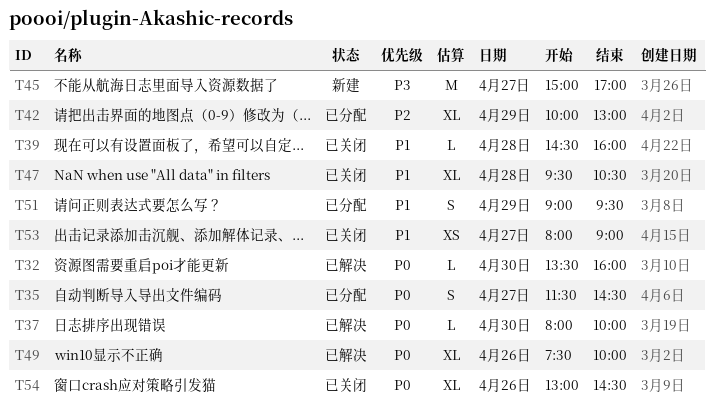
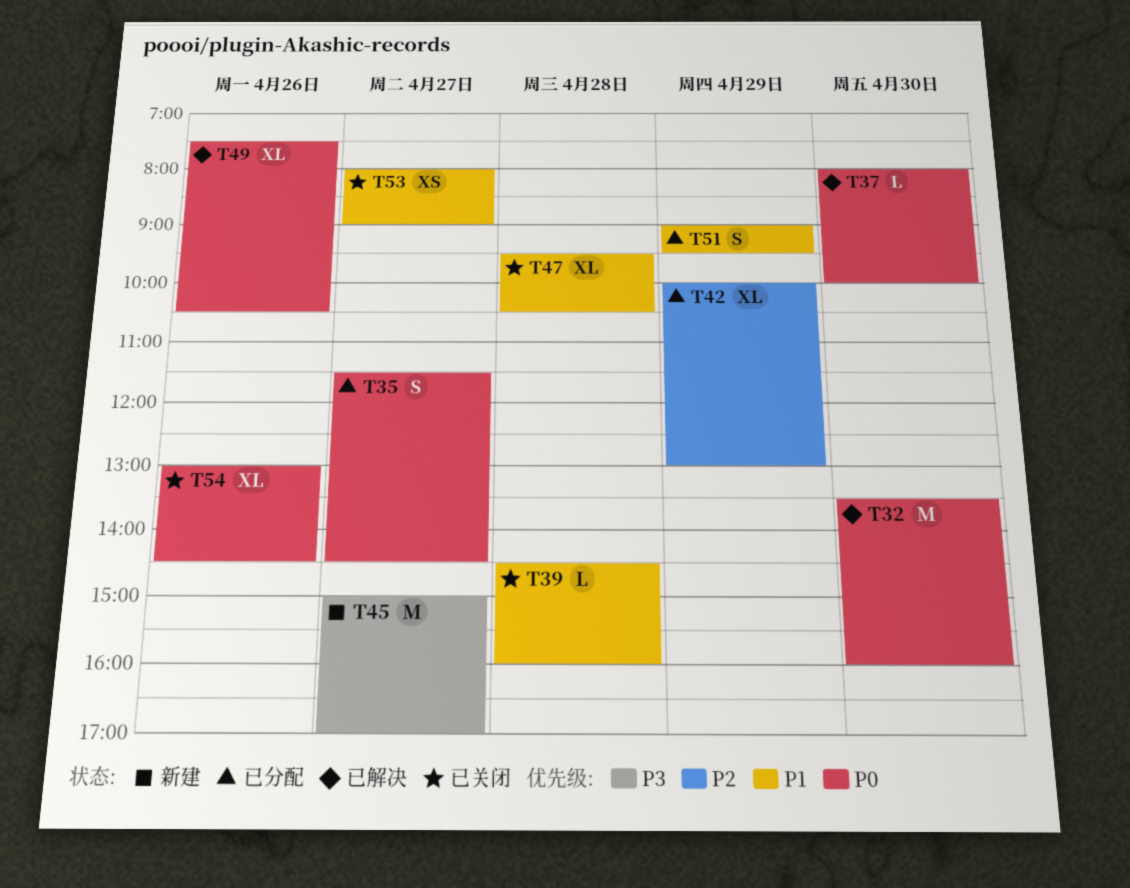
T32, estimate: L -> M
T49, ends: 10:00 -> 10:30

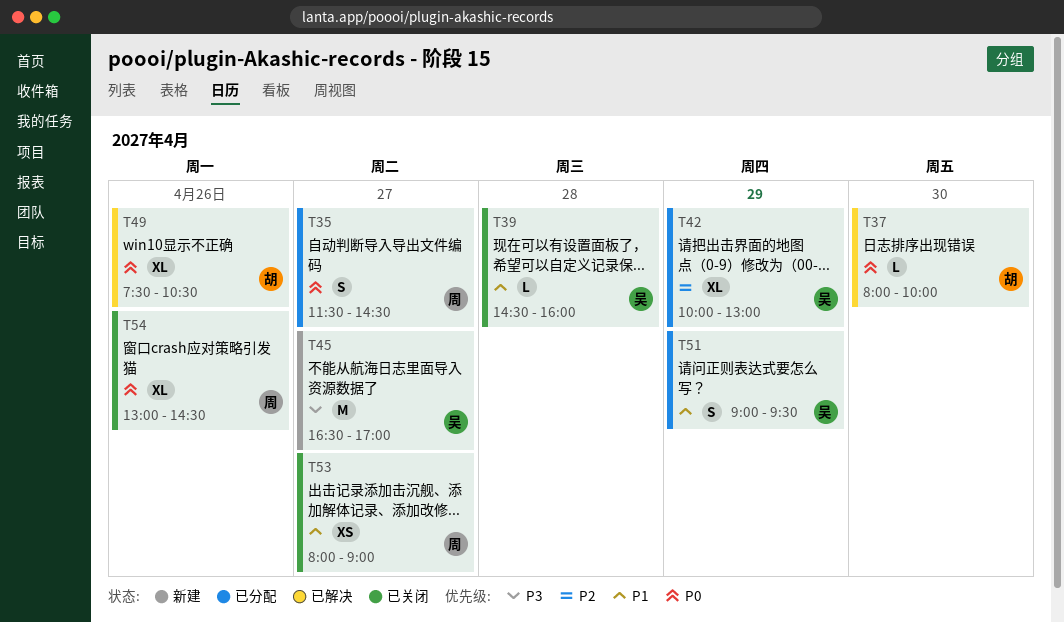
T32: present -> none
T45, begins: 15:00 -> 16:30
T47: present -> none

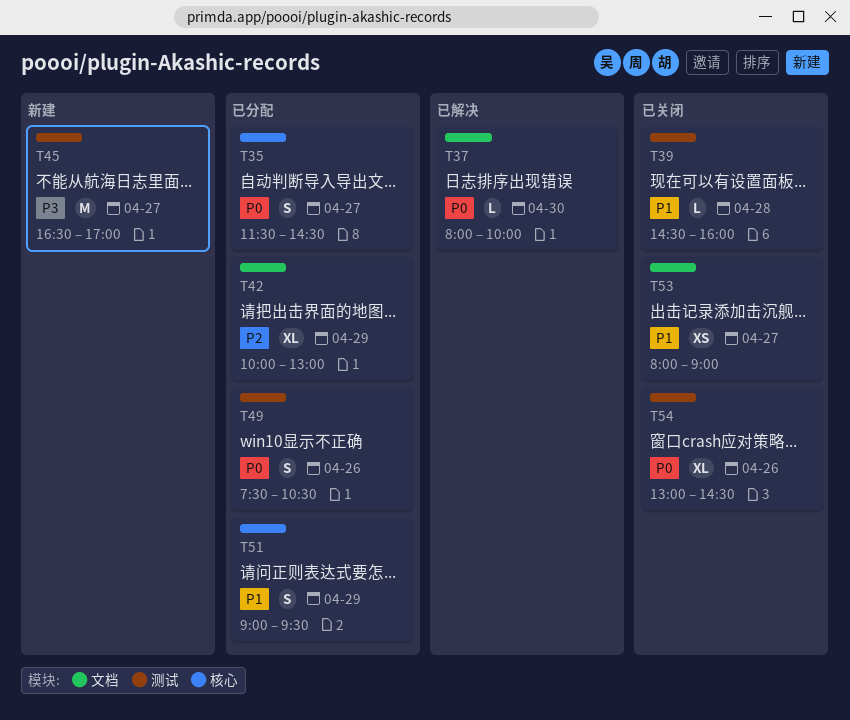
T49, status: 已解决 -> 已分配
T49, estimate: XL -> S

